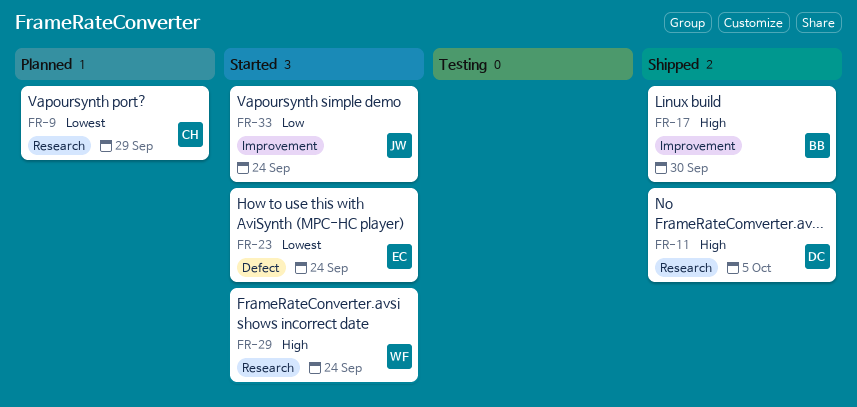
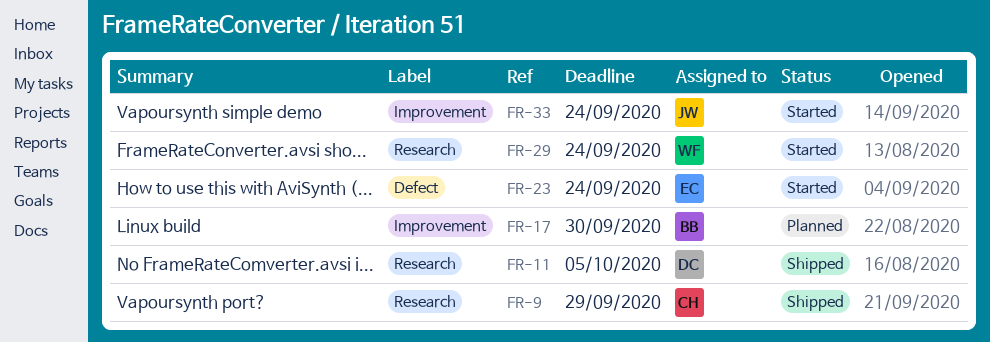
FR-9, status: Planned -> Shipped
FR-17, status: Shipped -> Planned

